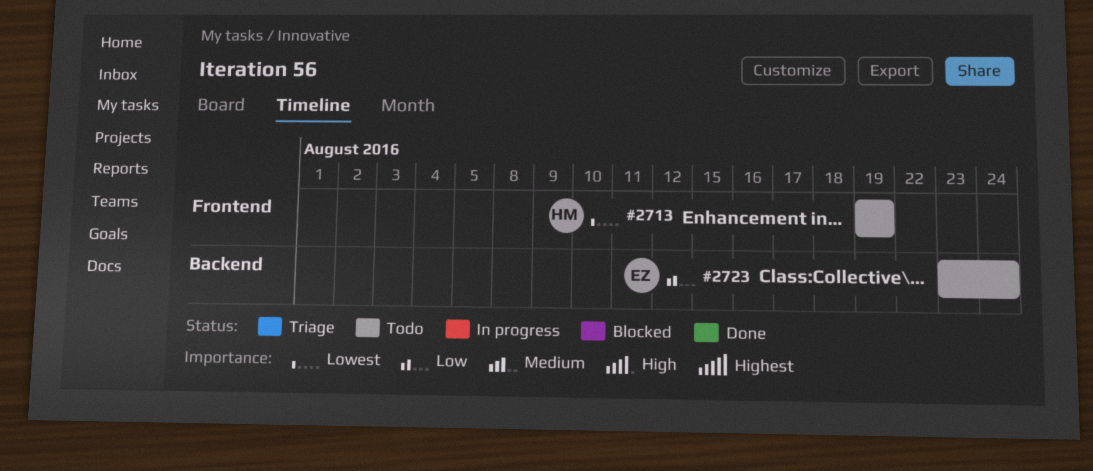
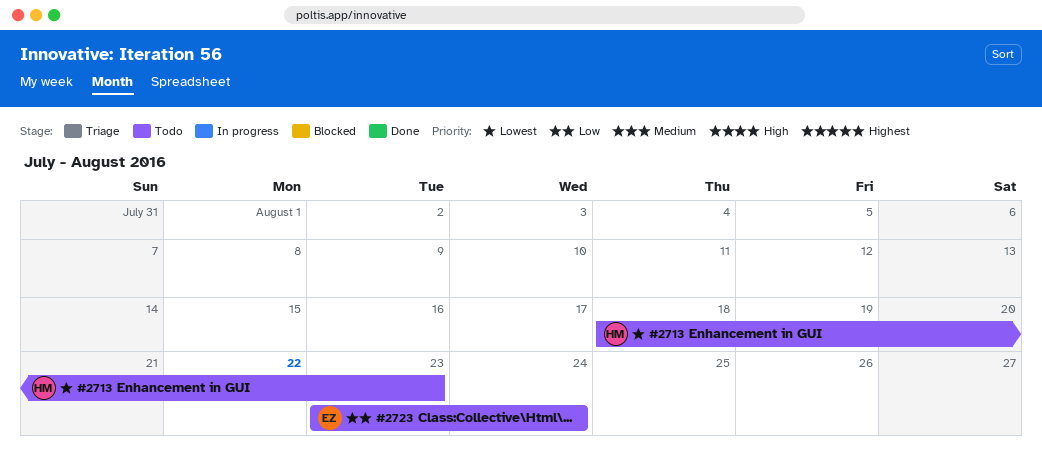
#2713, start: Aug 19 -> Aug 18
#2713, due: Aug 19 -> Aug 23

